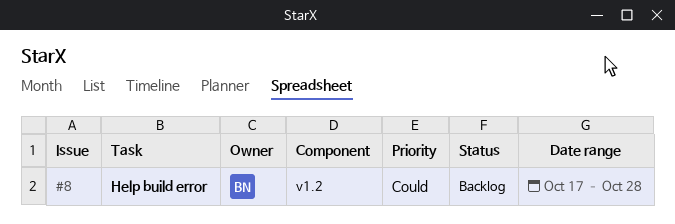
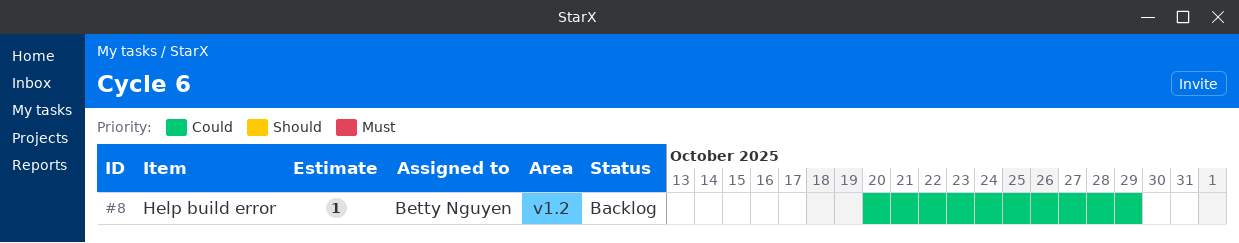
#8, start: Oct 17 -> Oct 20
#8, due: Oct 28 -> Oct 29

